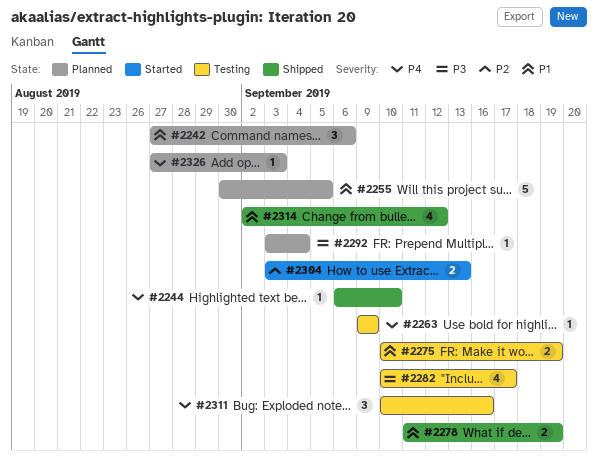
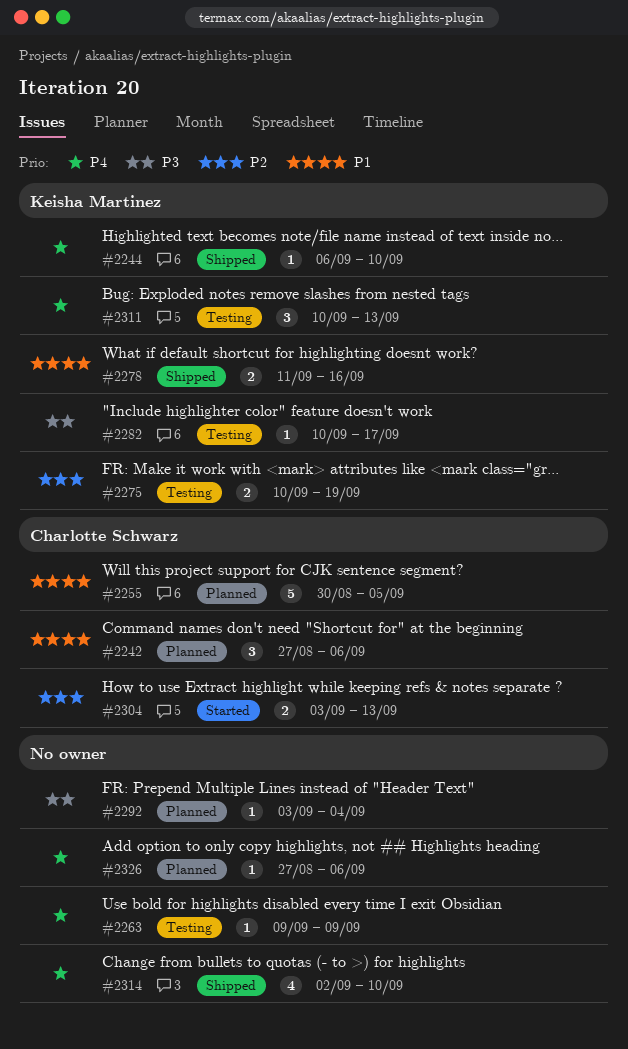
#2275, priority: P1 -> P2
#2278, due: Sep 19 -> Sep 16
#2282, estimate: 4 -> 1
#2311, due: Sep 16 -> Sep 13
#2314, priority: P1 -> P4
#2314, due: Sep 12 -> Sep 10
#2326, due: Sep 3 -> Sep 6

